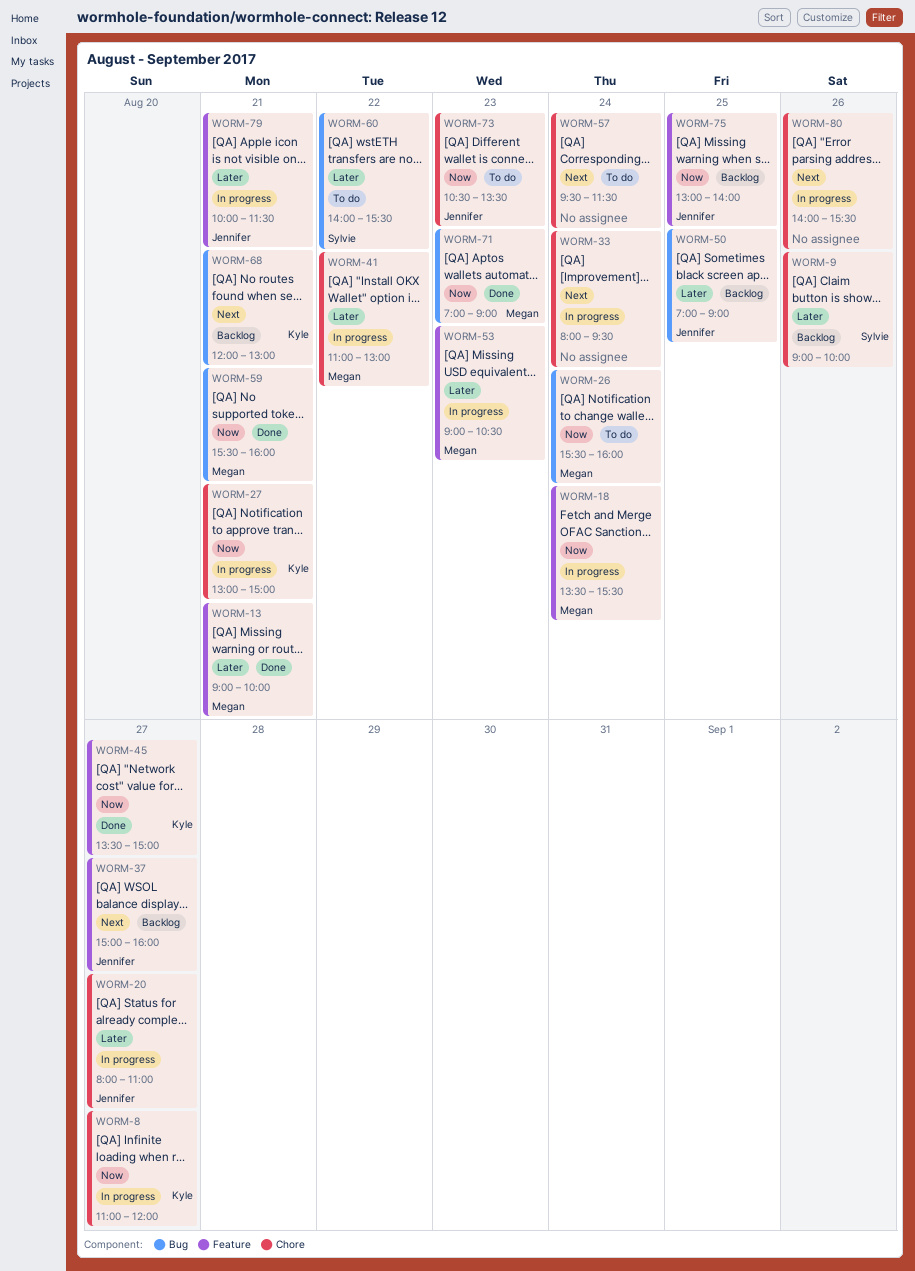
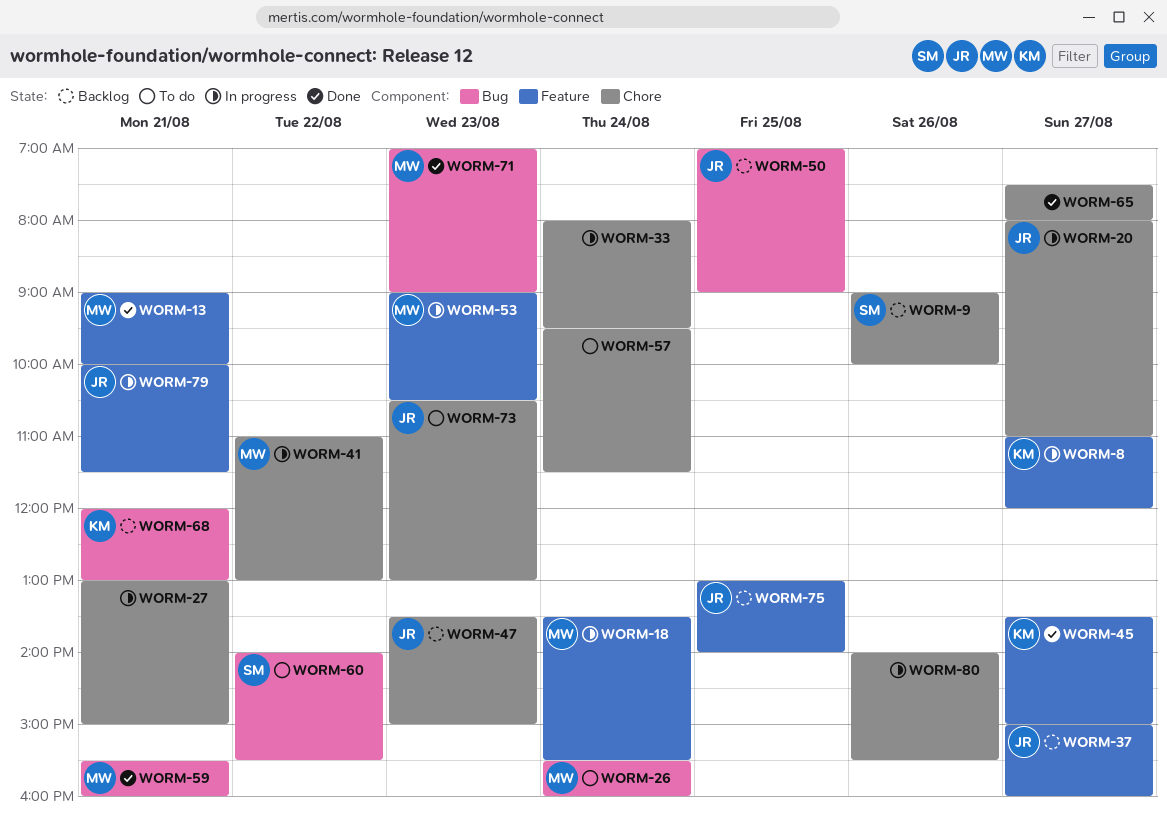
WORM-8, label: Chore -> Feature
WORM-27, owner: Kyle -> none
WORM-47: none -> present
WORM-65: none -> present
WORM-73, ends: 13:30 -> 13:00

